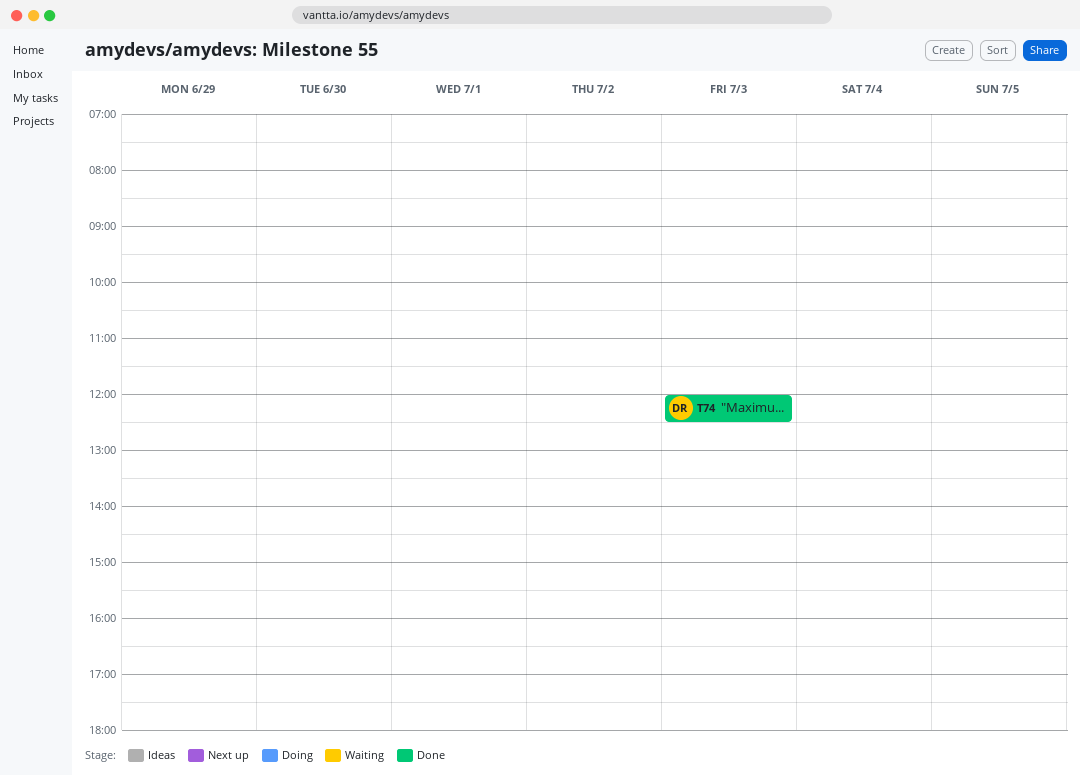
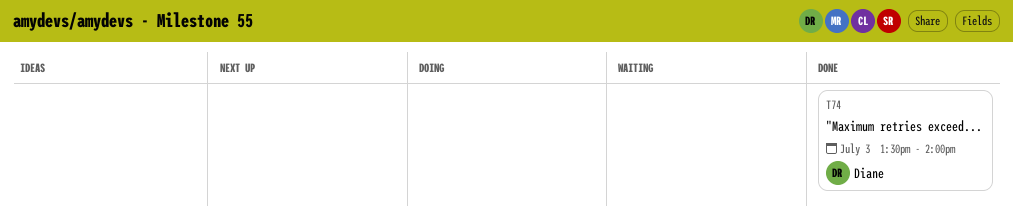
T74, begins: 12:00 -> 13:30
T74, ends: 12:30 -> 14:00

